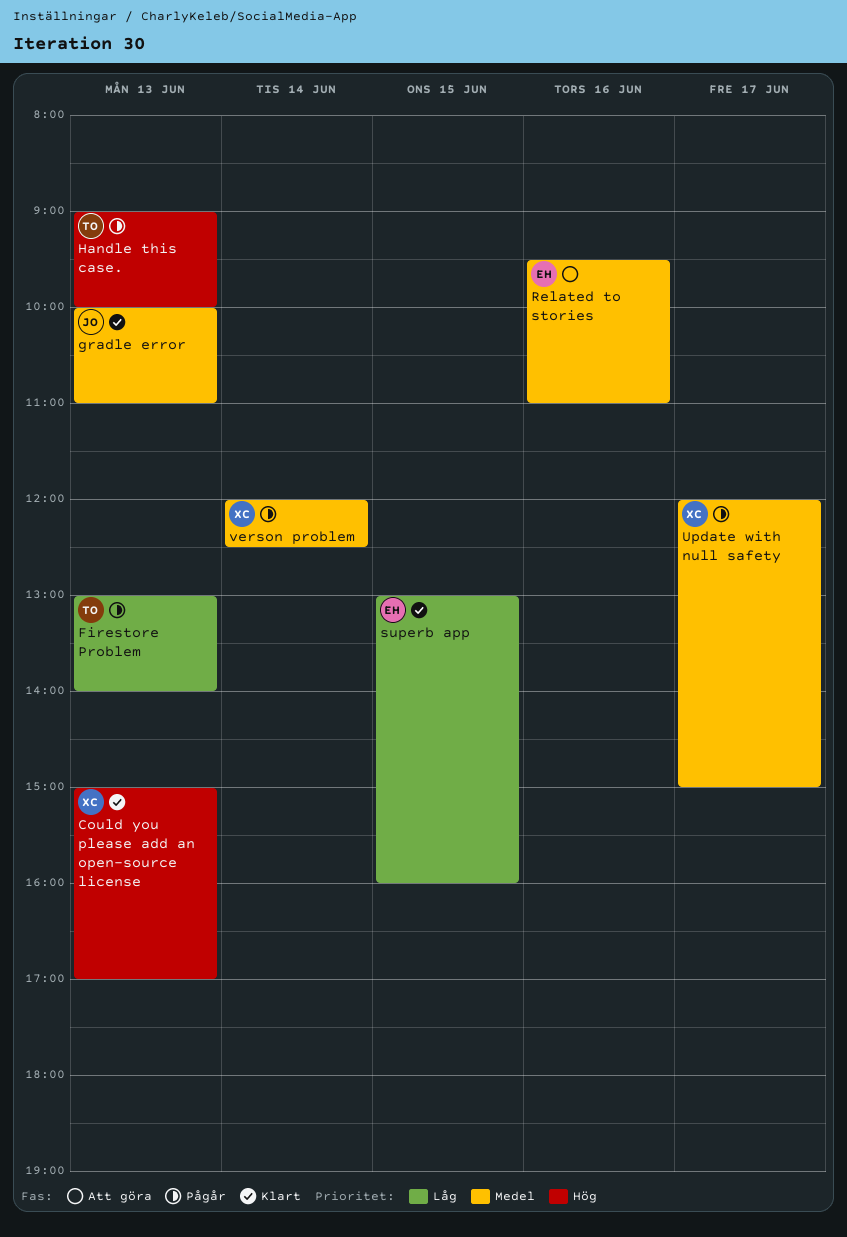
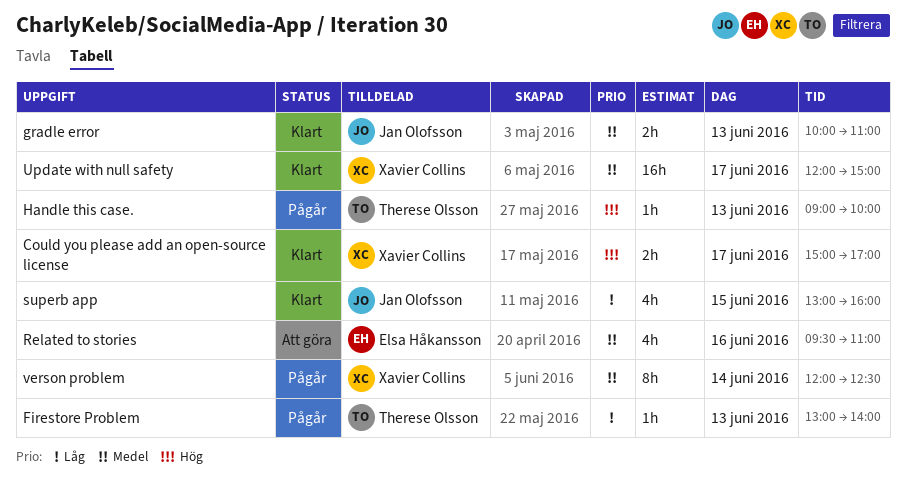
Could you please add an open-source license, day: Jun 13 -> Jun 17
superb app, owner: Elsa Håkansson -> Jan Olofsson
Update with null safety, status: Pågår -> Klart

